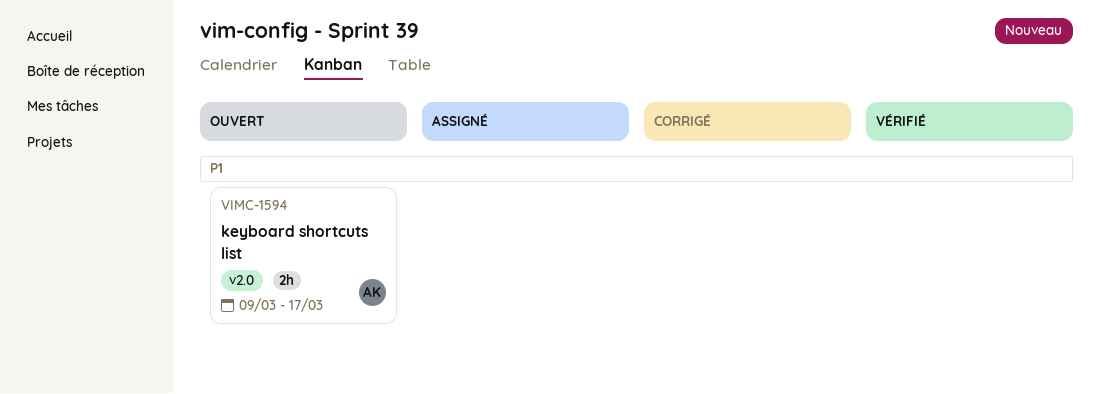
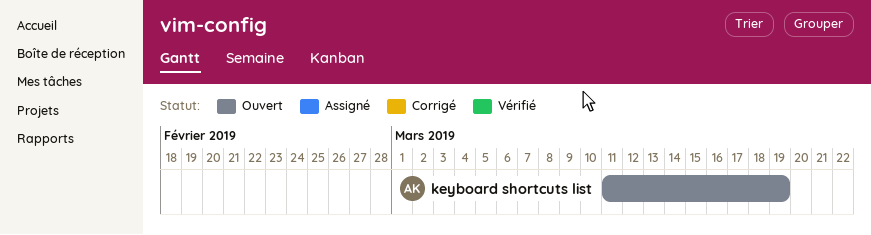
keyboard shortcuts list, start: Mar 9 -> Mar 11
keyboard shortcuts list, due: Mar 17 -> Mar 19

